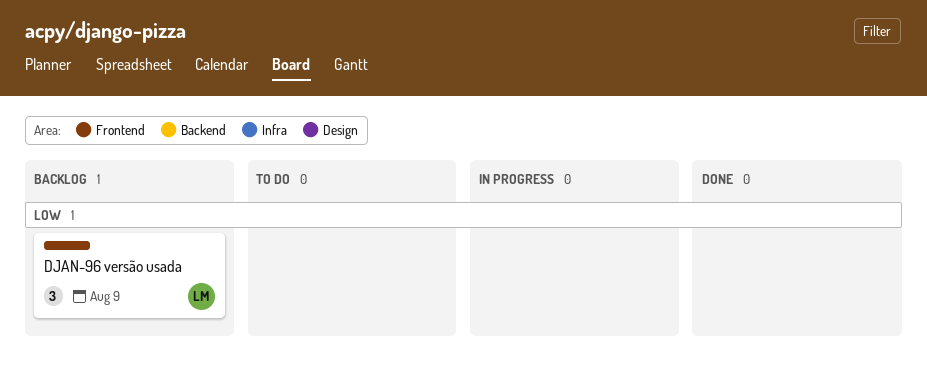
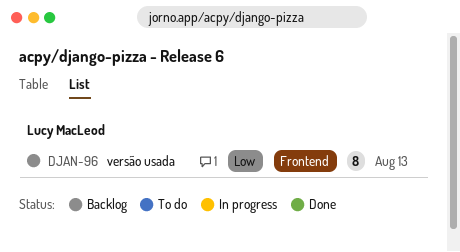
DJAN-96, estimate: 3 -> 8
DJAN-96, due: Aug 9 -> Aug 13

